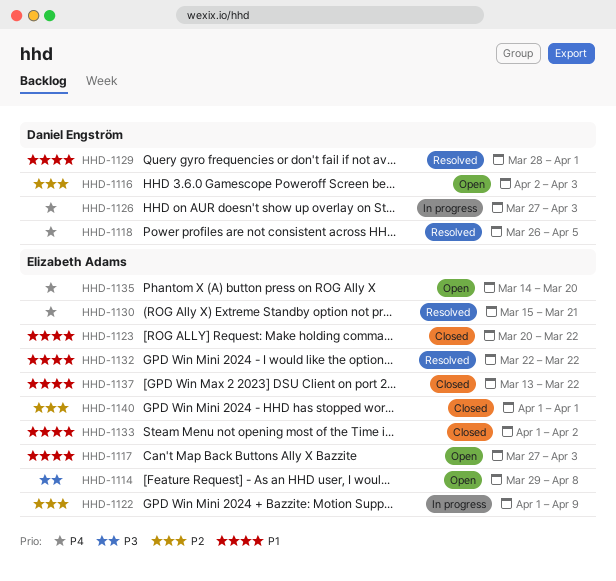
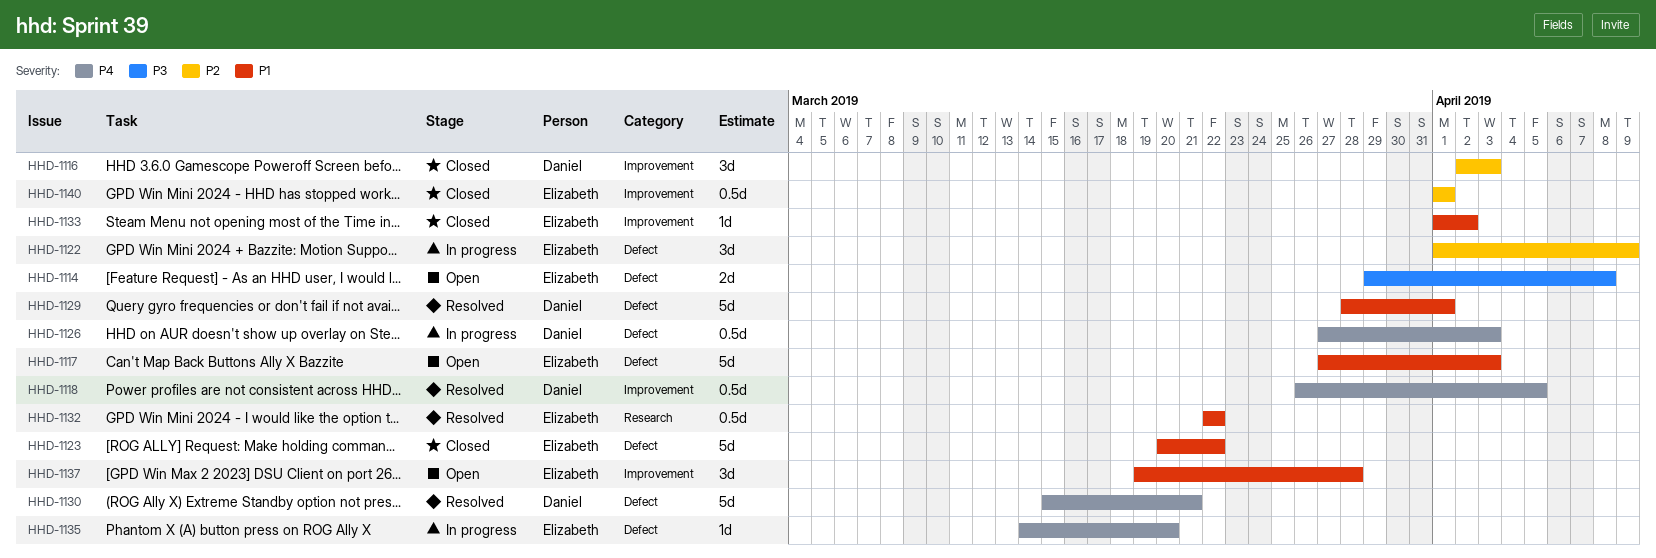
HHD-1116, status: Open -> Closed
HHD-1130, owner: Elizabeth Adams -> Daniel Engström
HHD-1135, status: Open -> In progress
HHD-1137, status: Closed -> Open
HHD-1137, start: Mar 13 -> Mar 19
HHD-1137, due: Mar 22 -> Mar 28

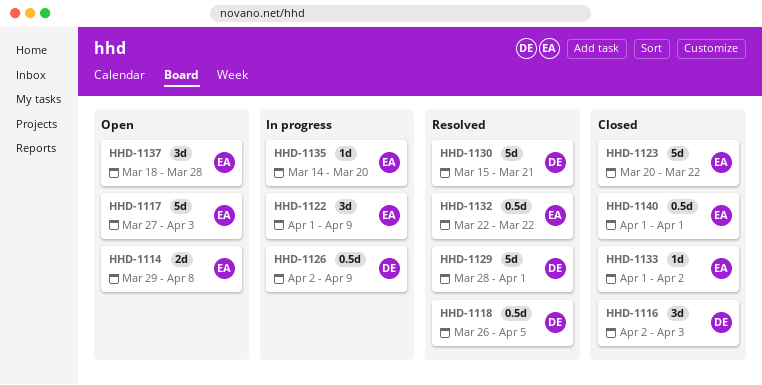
HHD-1126, start: Mar 27 -> Apr 2
HHD-1126, due: Apr 3 -> Apr 9
HHD-1137, start: Mar 19 -> Mar 18

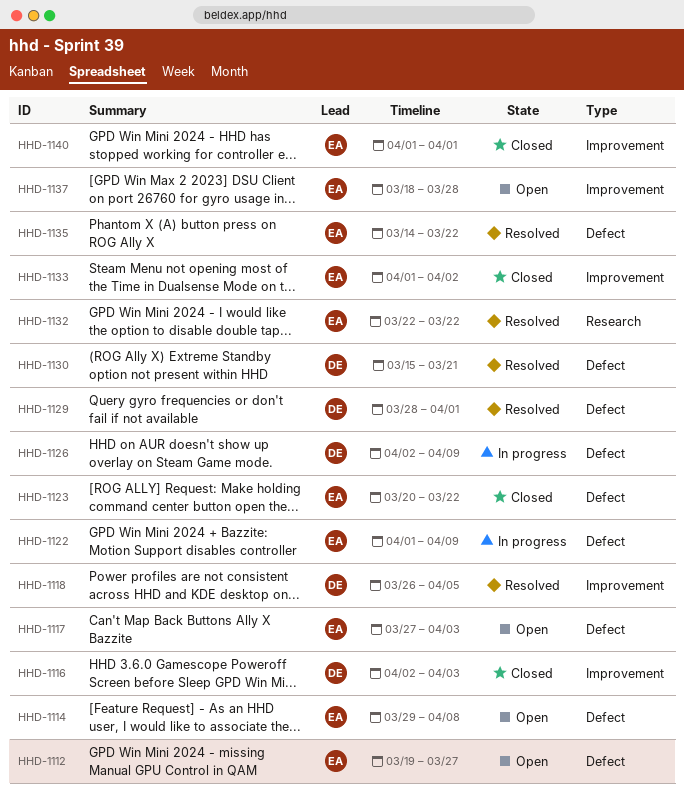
HHD-1112: none -> present
HHD-1135, status: In progress -> Resolved
HHD-1135, due: Mar 20 -> Mar 22

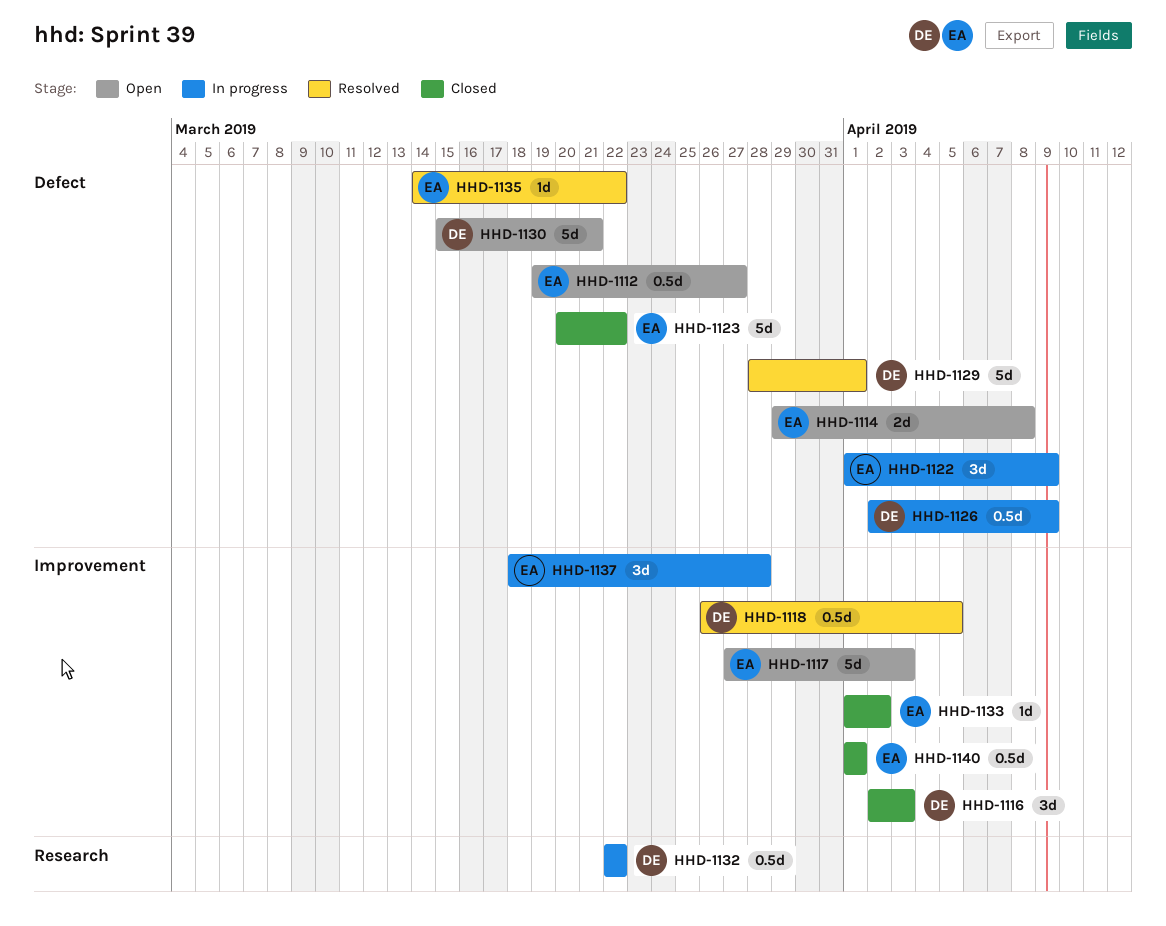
HHD-1117, label: Defect -> Improvement
HHD-1130, status: Resolved -> Open
HHD-1132, status: Resolved -> In progress
HHD-1132, owner: EA -> DE
HHD-1137, status: Open -> In progress

